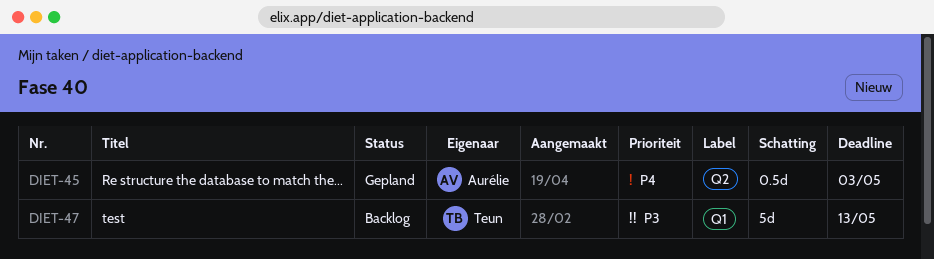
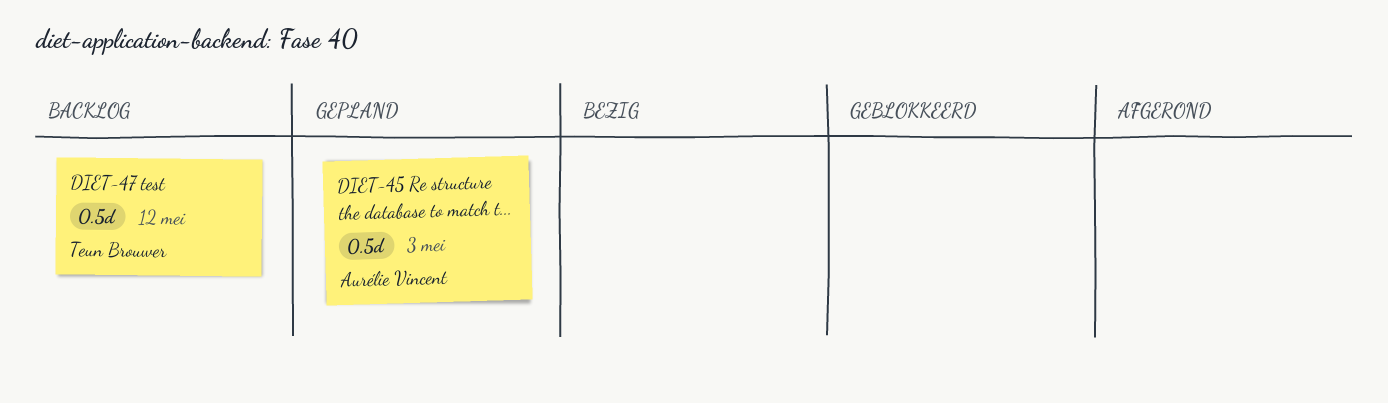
DIET-47, estimate: 5d -> 0.5d
DIET-47, due: May 13 -> May 12

